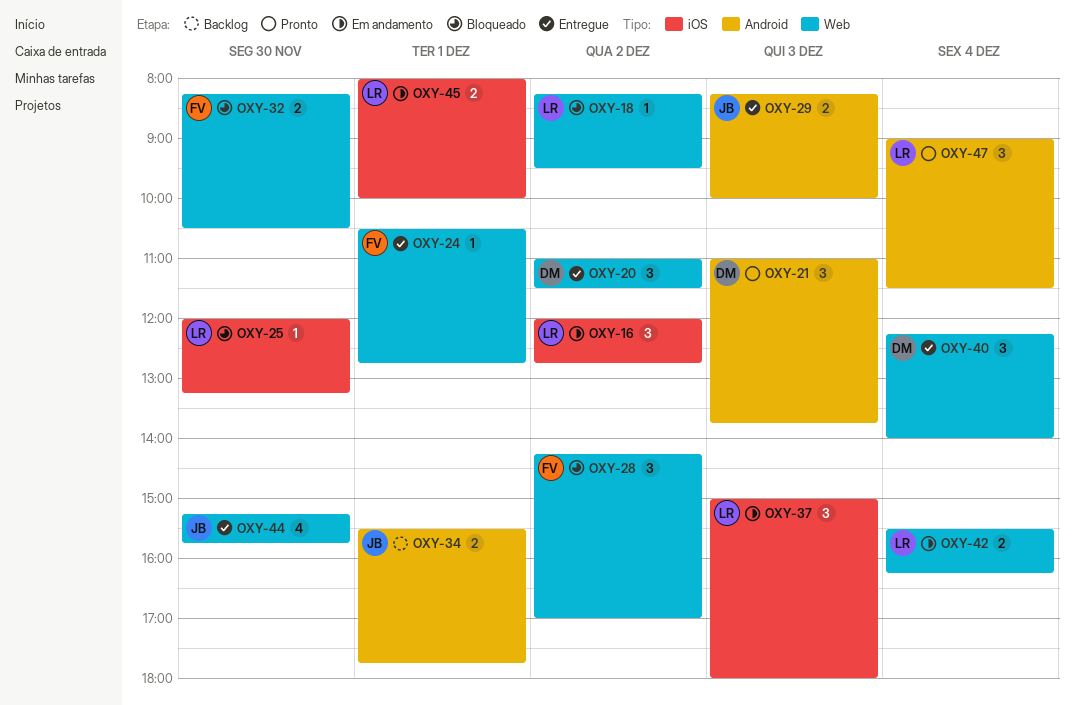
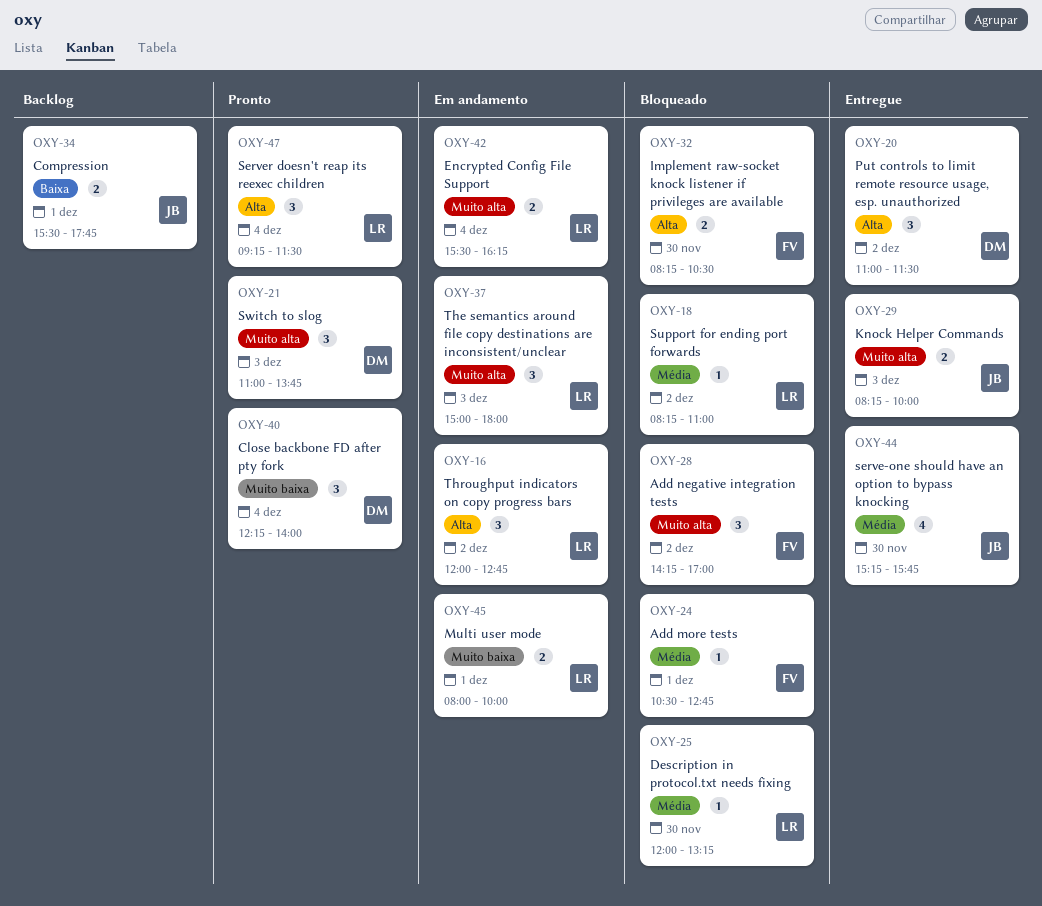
OXY-18, ends: 09:30 -> 11:00
OXY-24, status: Entregue -> Bloqueado
OXY-40, status: Entregue -> Pronto
OXY-47, begins: 09:00 -> 09:15

